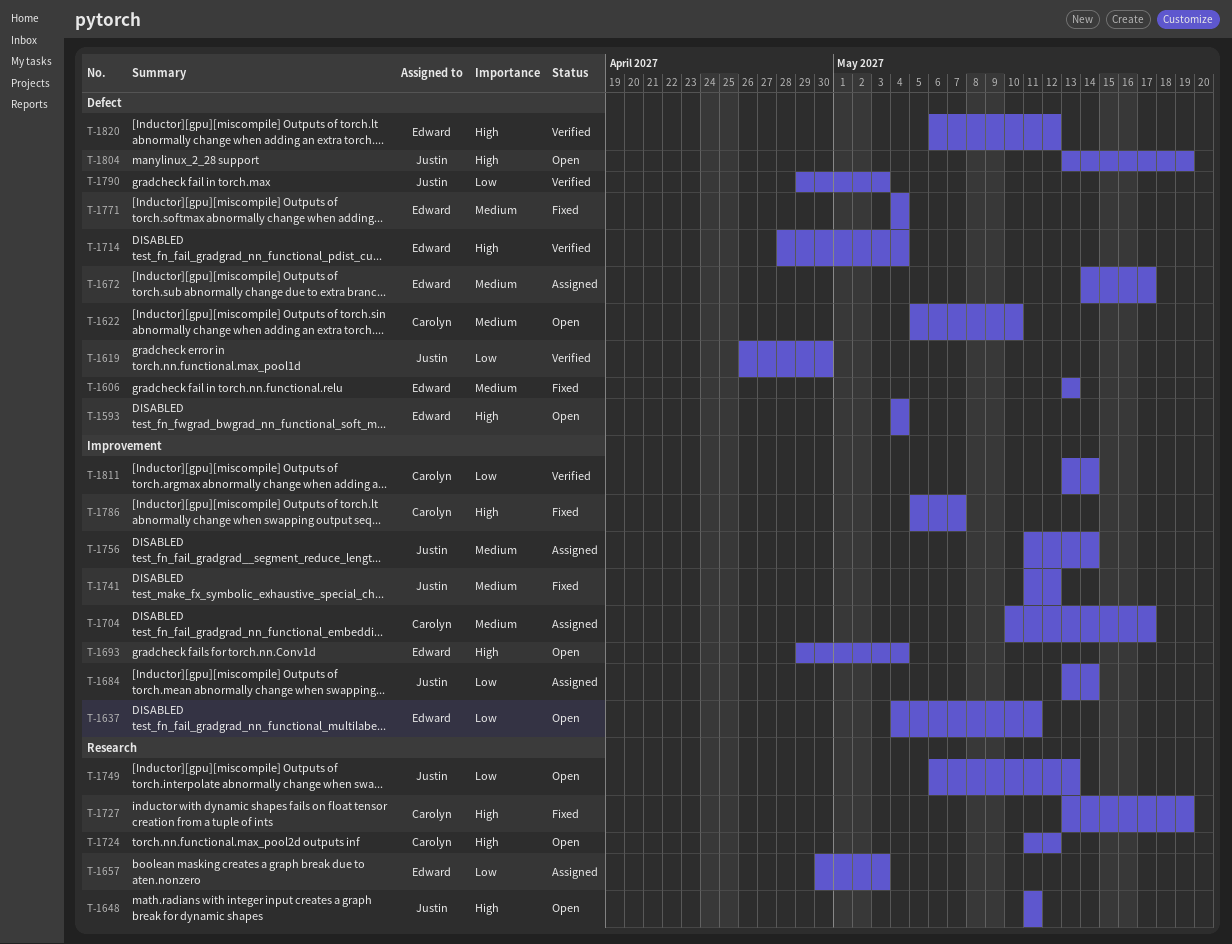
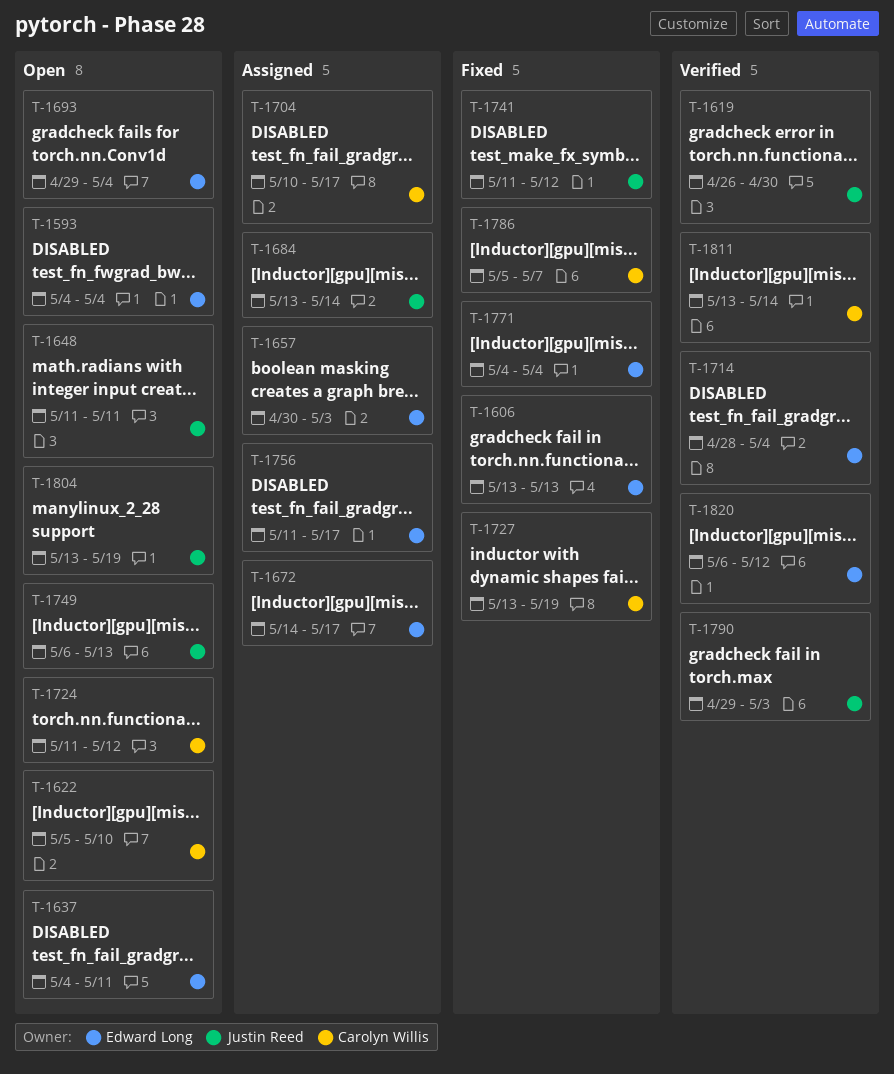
T-1756, owner: Justin Reed -> Edward Long
T-1756, due: May 14 -> May 17

